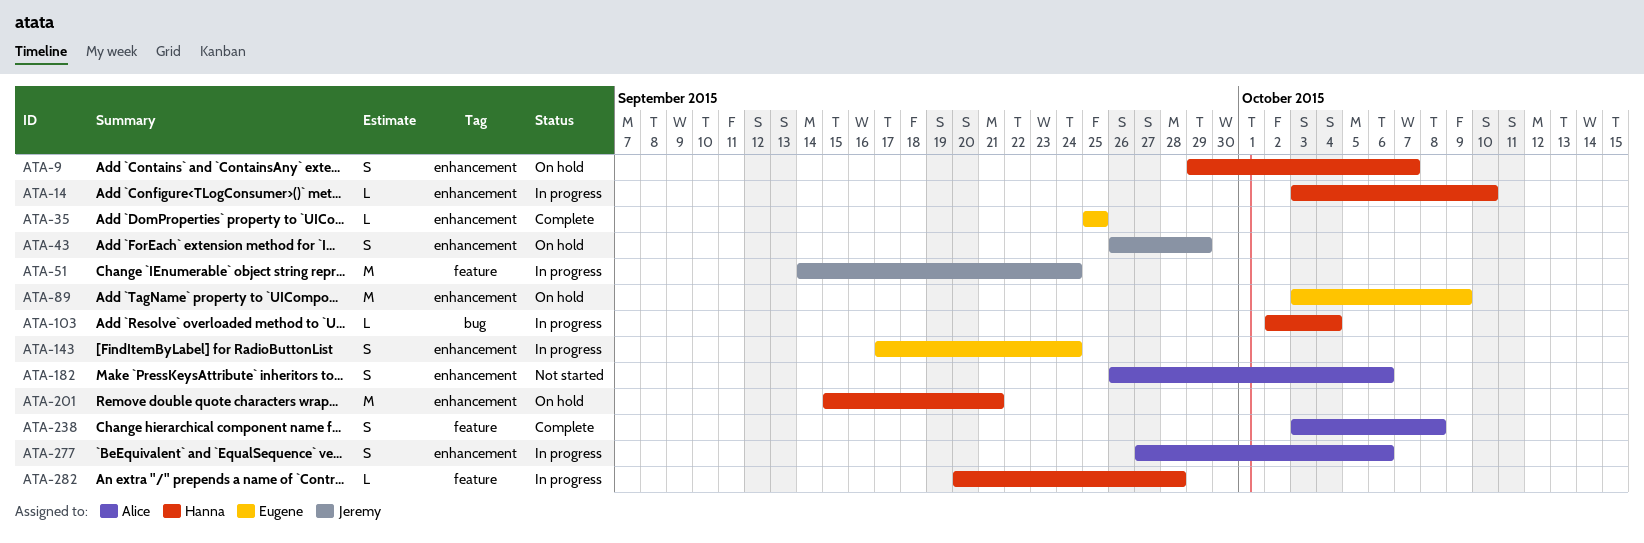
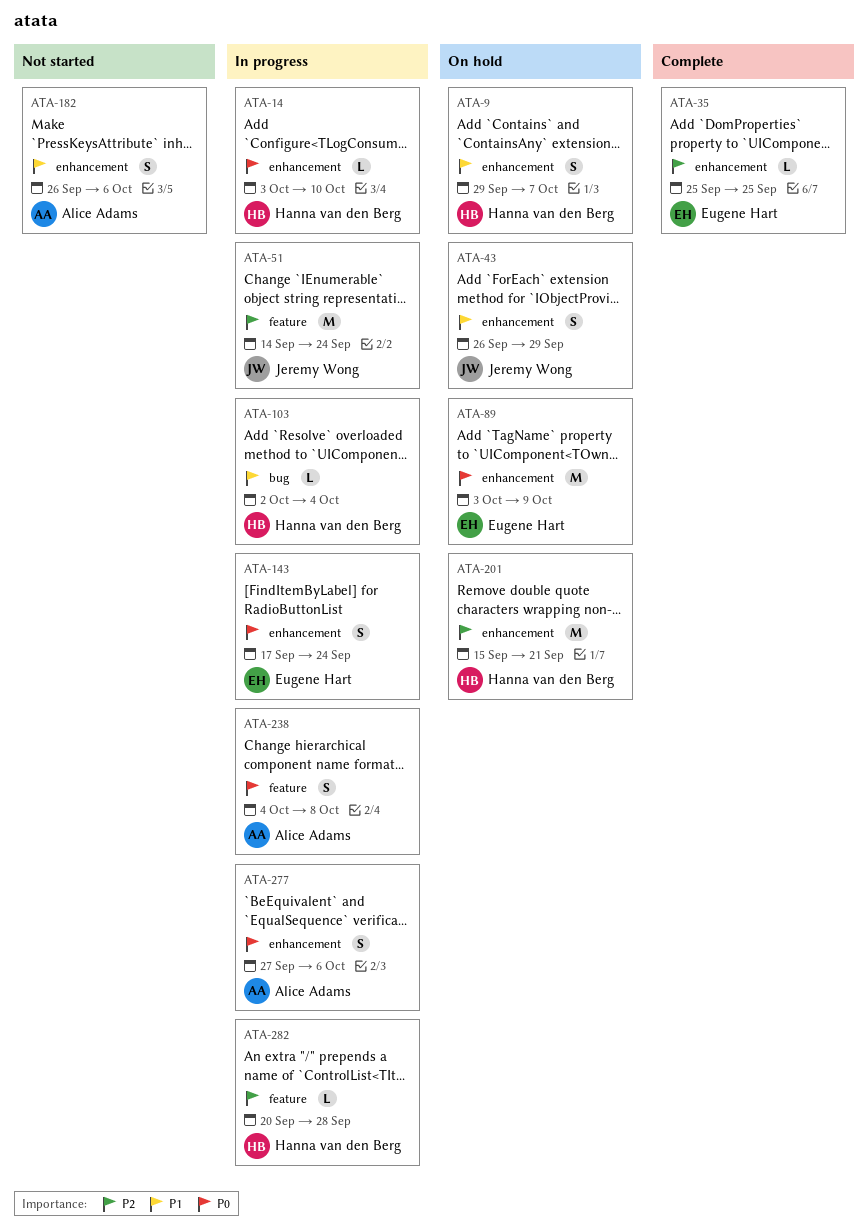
ATA-238, status: Complete -> In progress
ATA-238, start: Oct 3 -> Oct 4

